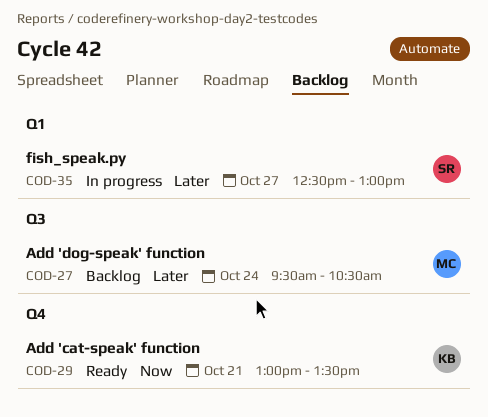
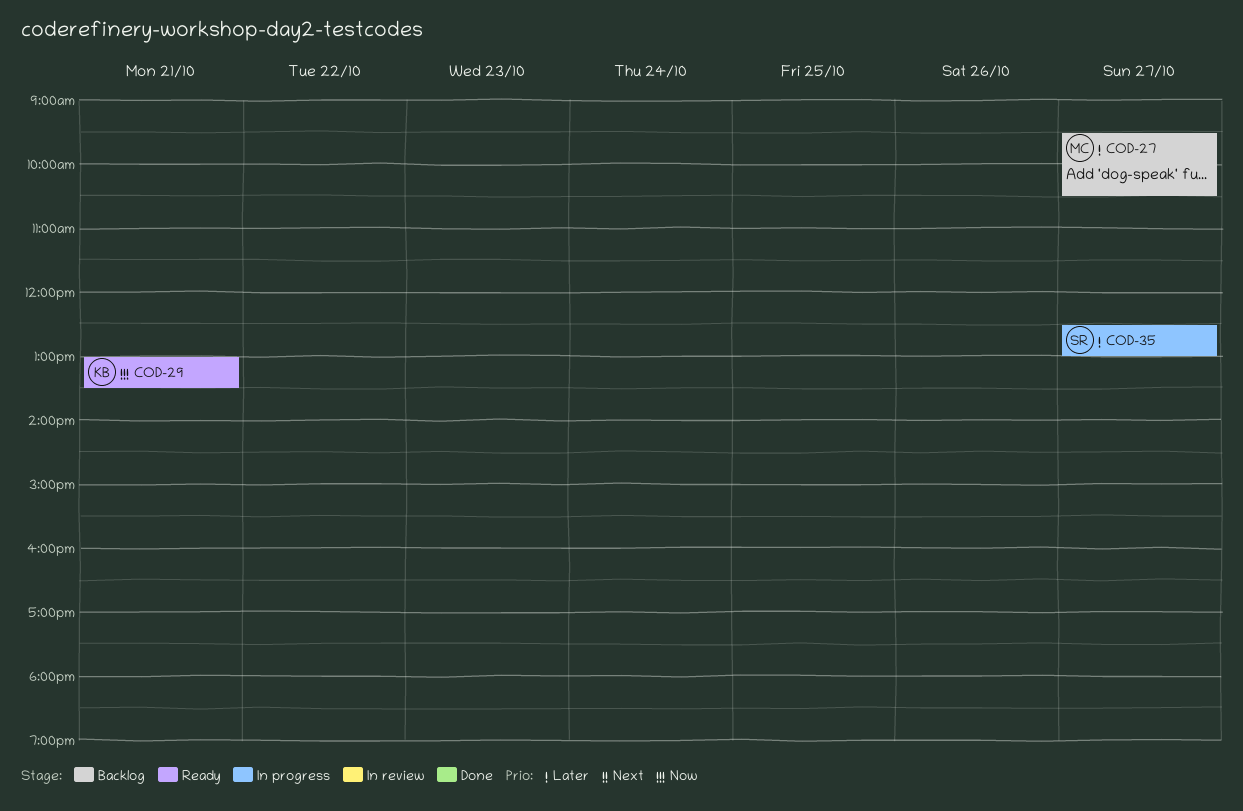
COD-27, day: Oct 24 -> Oct 27

